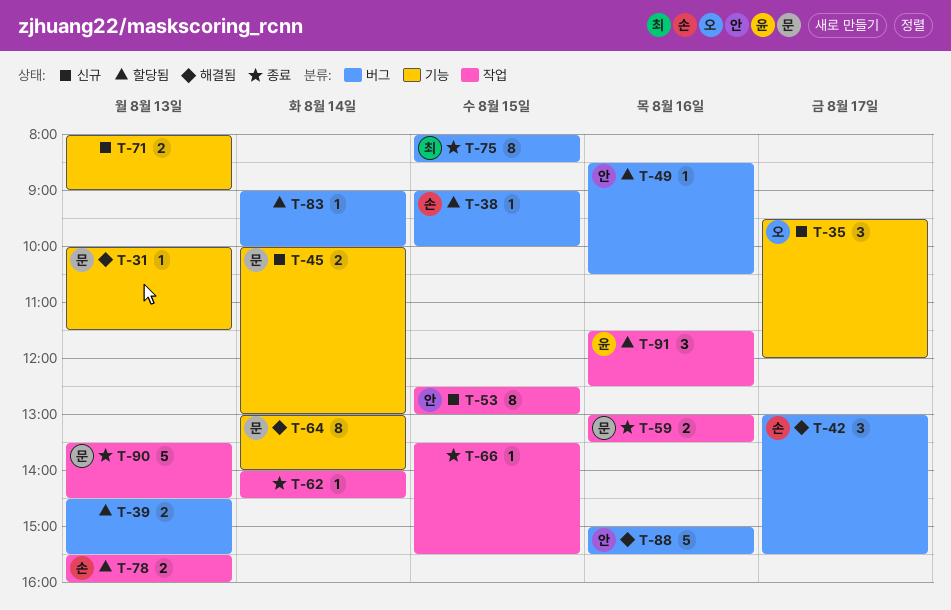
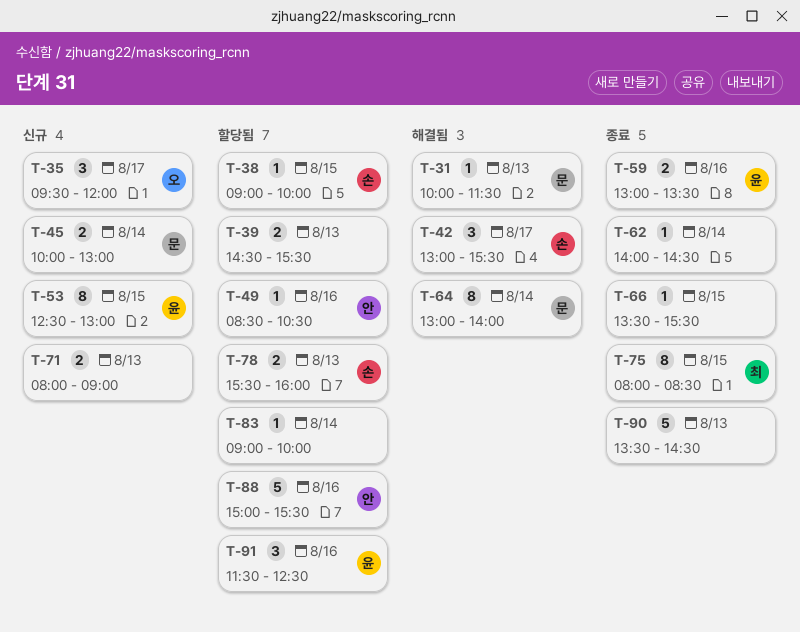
T-53, owner: 안 -> 윤
T-59, owner: 문 -> 윤
T-88, status: 해결됨 -> 할당됨
T-90, owner: 문 -> none

